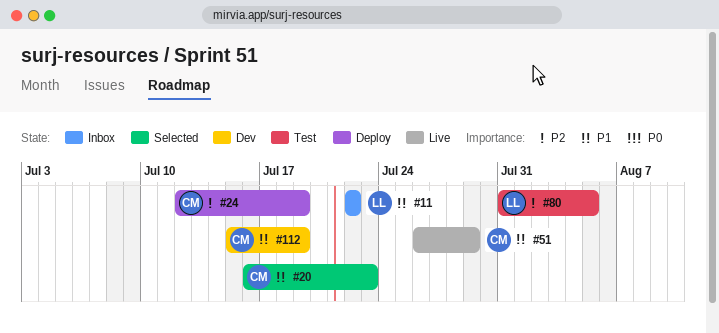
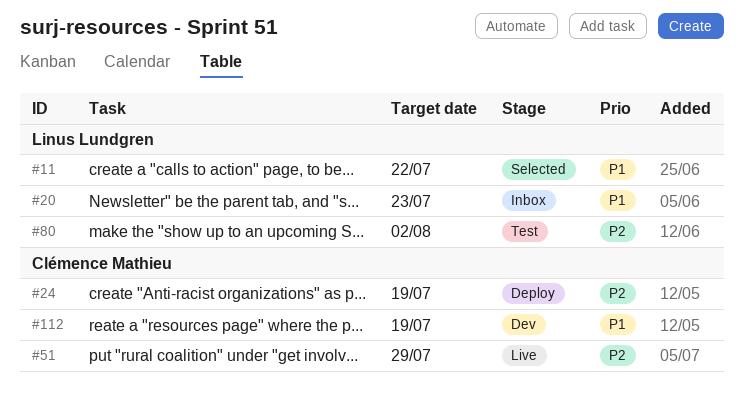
#11, status: Inbox -> Selected
#20, status: Selected -> Inbox
#20, owner: Clémence Mathieu -> Linus Lundgren
#51, priority: P1 -> P2
#80, due: Aug 5 -> Aug 2

